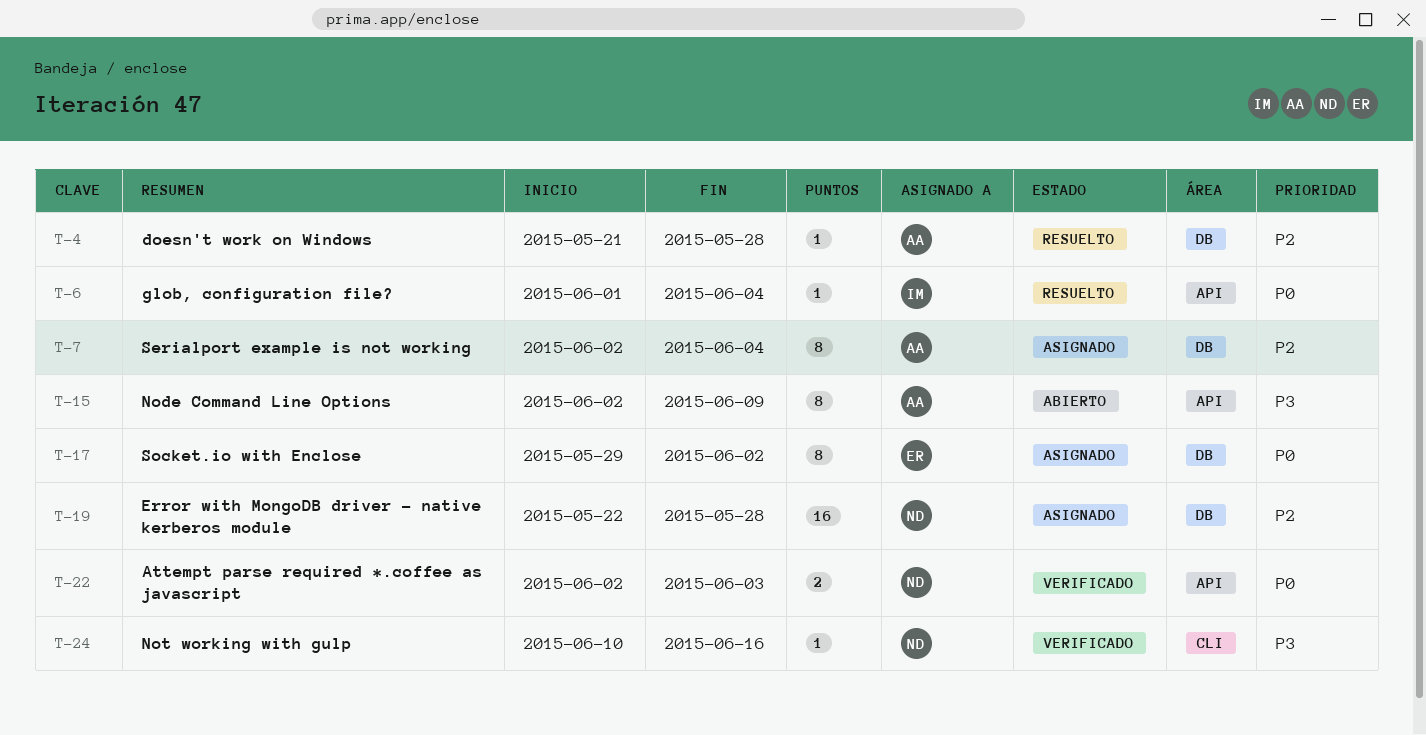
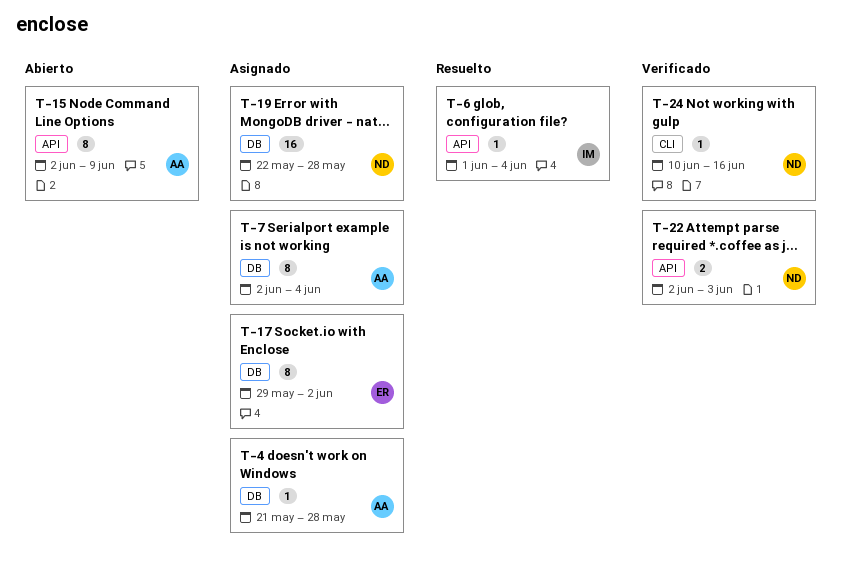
T-4, status: Resuelto -> Asignado

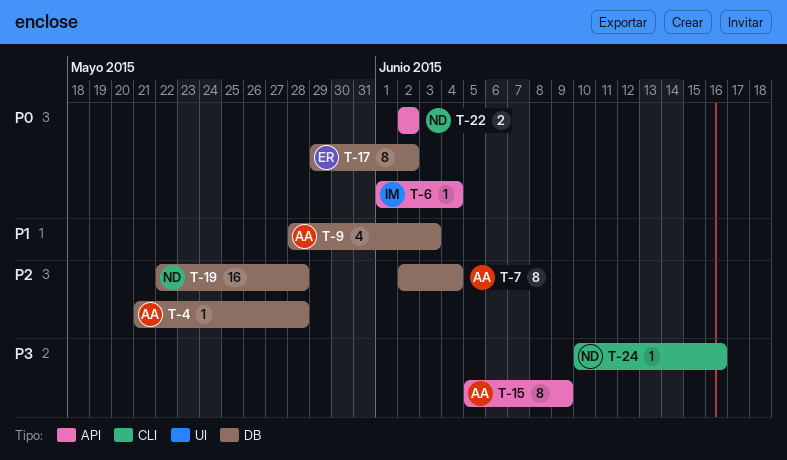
T-9: none -> present
T-15, start: Jun 2 -> Jun 5
T-22, due: Jun 3 -> Jun 2

